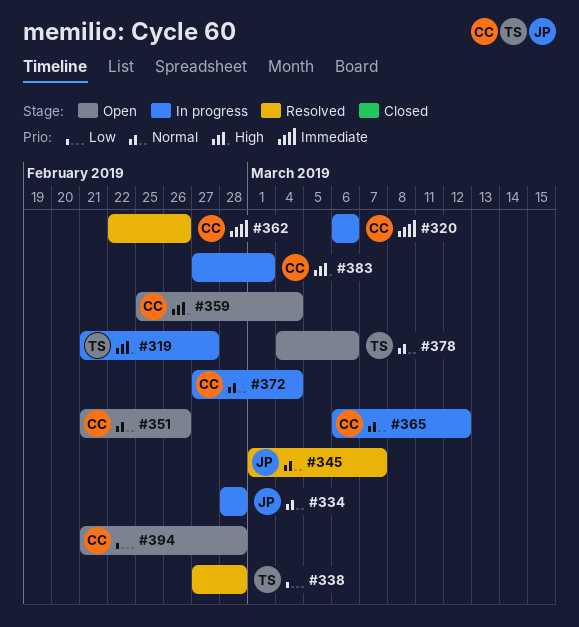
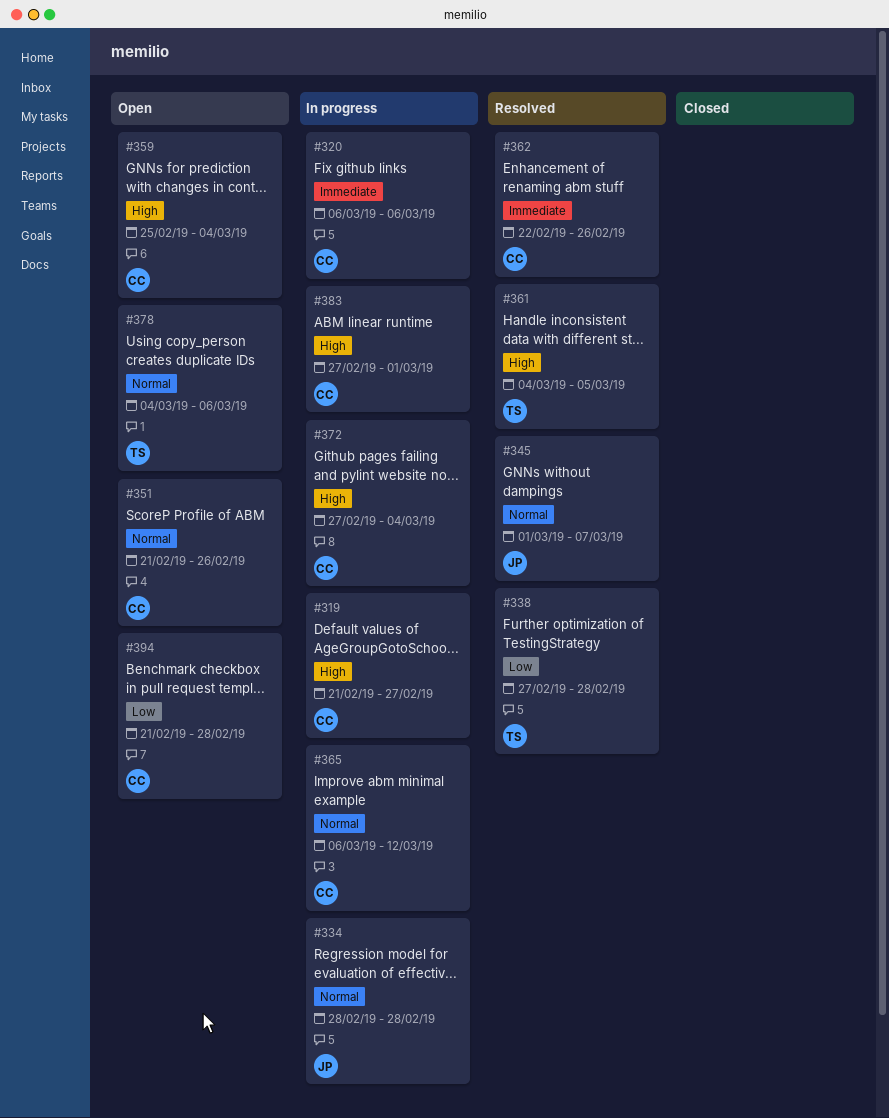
#319, owner: TS -> CC
#361: none -> present
#372, priority: Normal -> High

